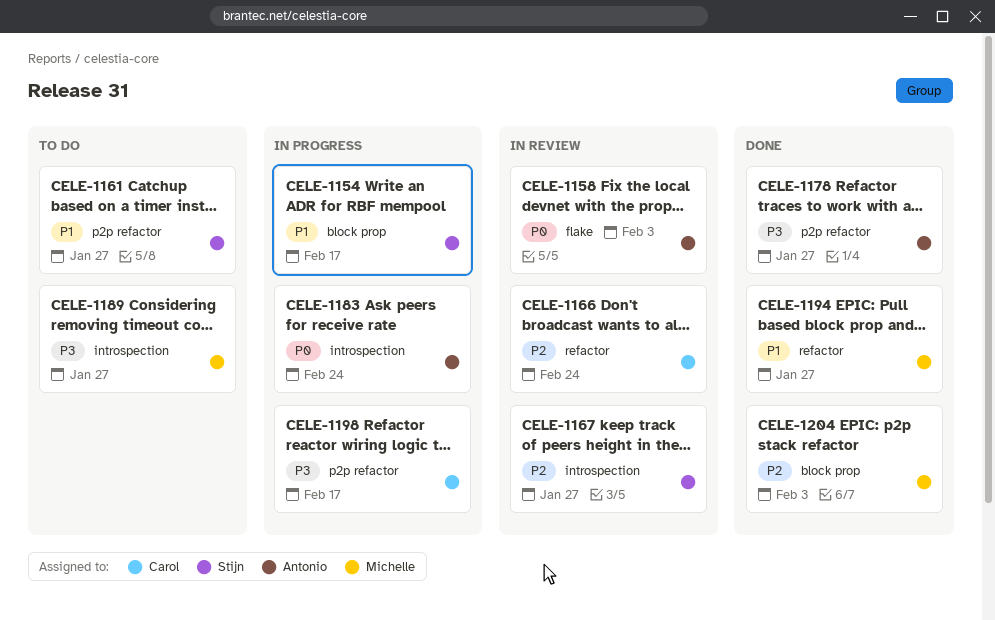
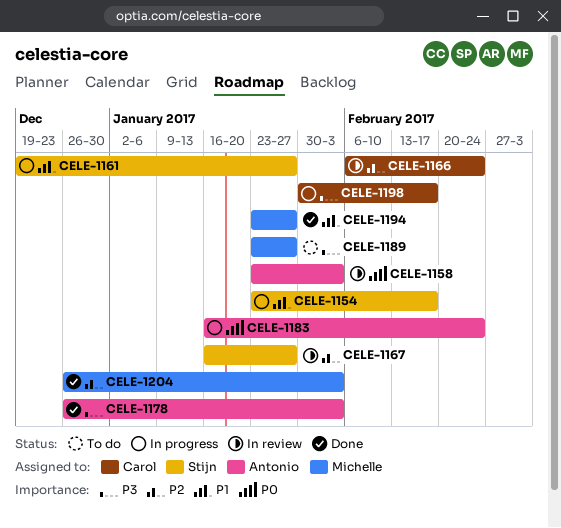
CELE-1161, status: To do -> In progress
CELE-1178, due: Jan 27 -> Feb 3

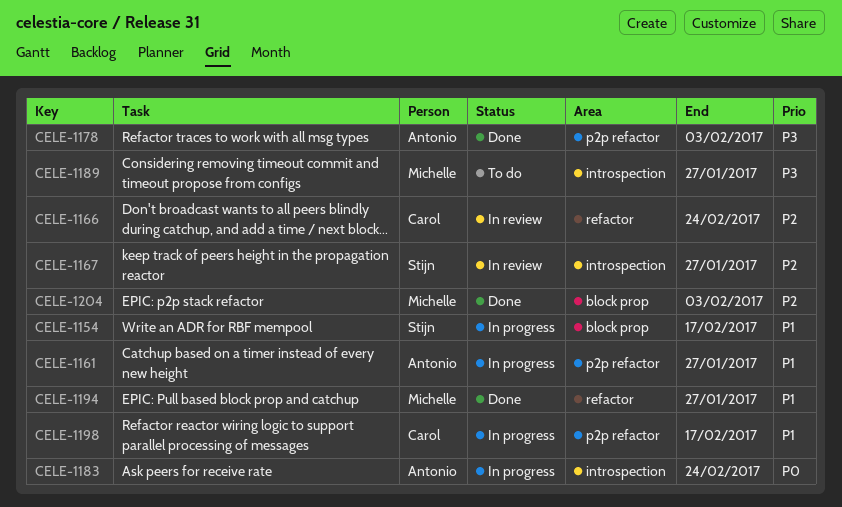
CELE-1158: present -> none
CELE-1161, owner: Stijn -> Antonio
CELE-1198, priority: P3 -> P1

